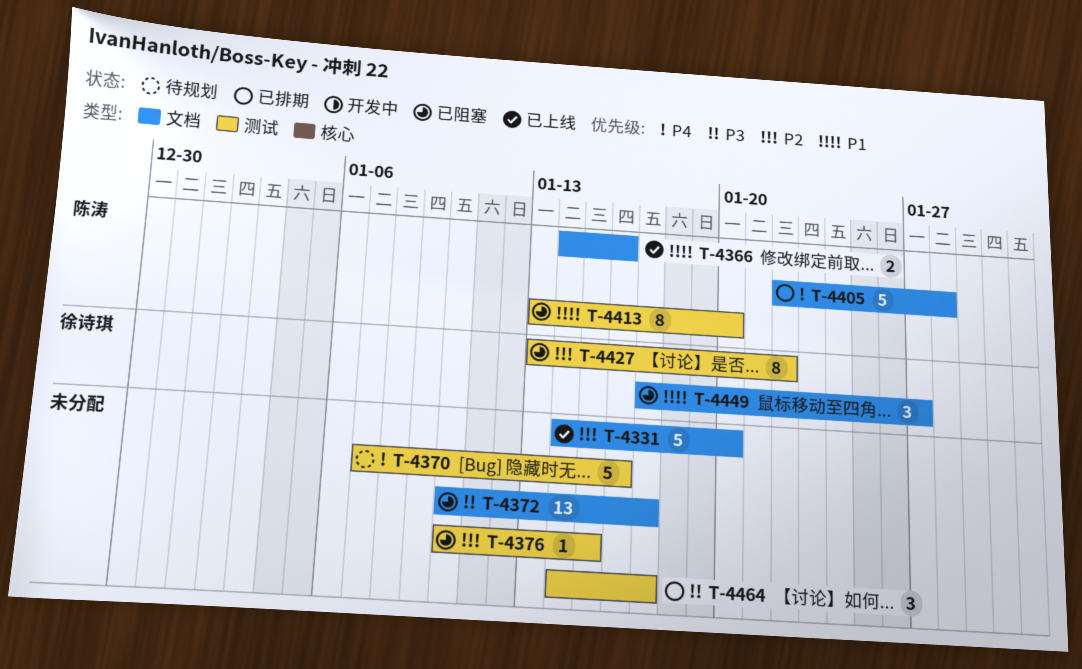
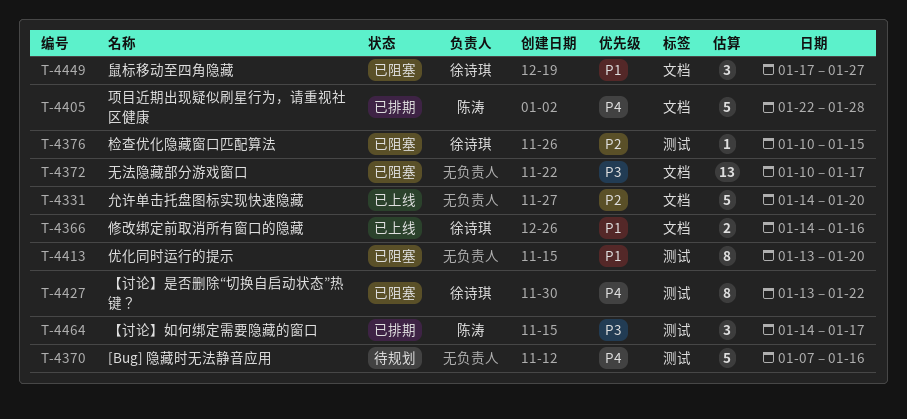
T-4366, owner: 陈涛 -> 徐诗琪
T-4376, owner: none -> 徐诗琪
T-4413, owner: 陈涛 -> none
T-4427, priority: P2 -> P4
T-4464, owner: none -> 陈涛

